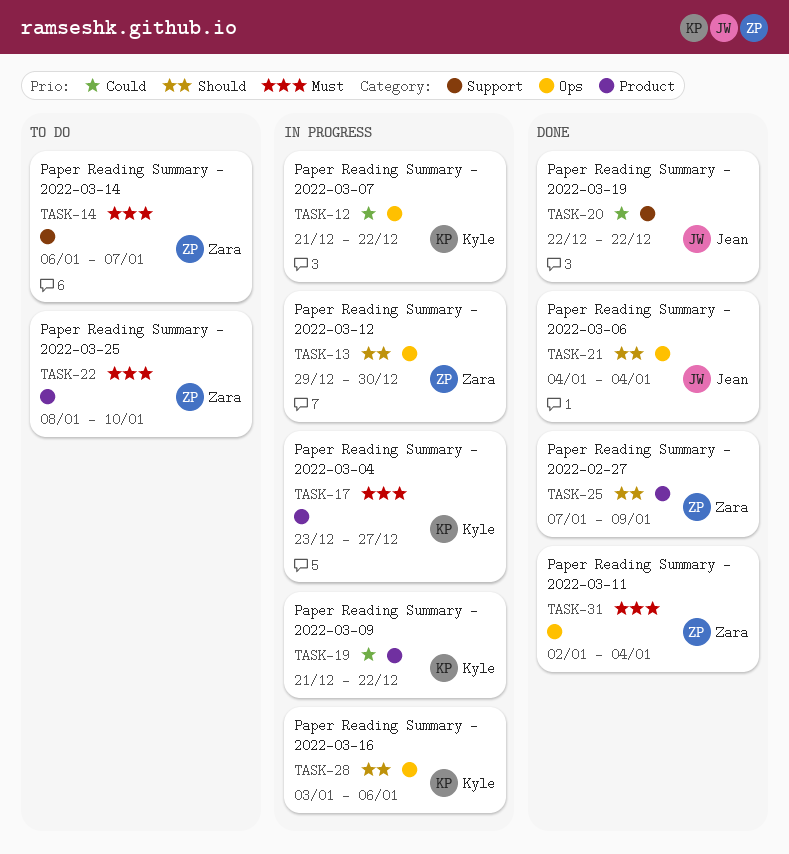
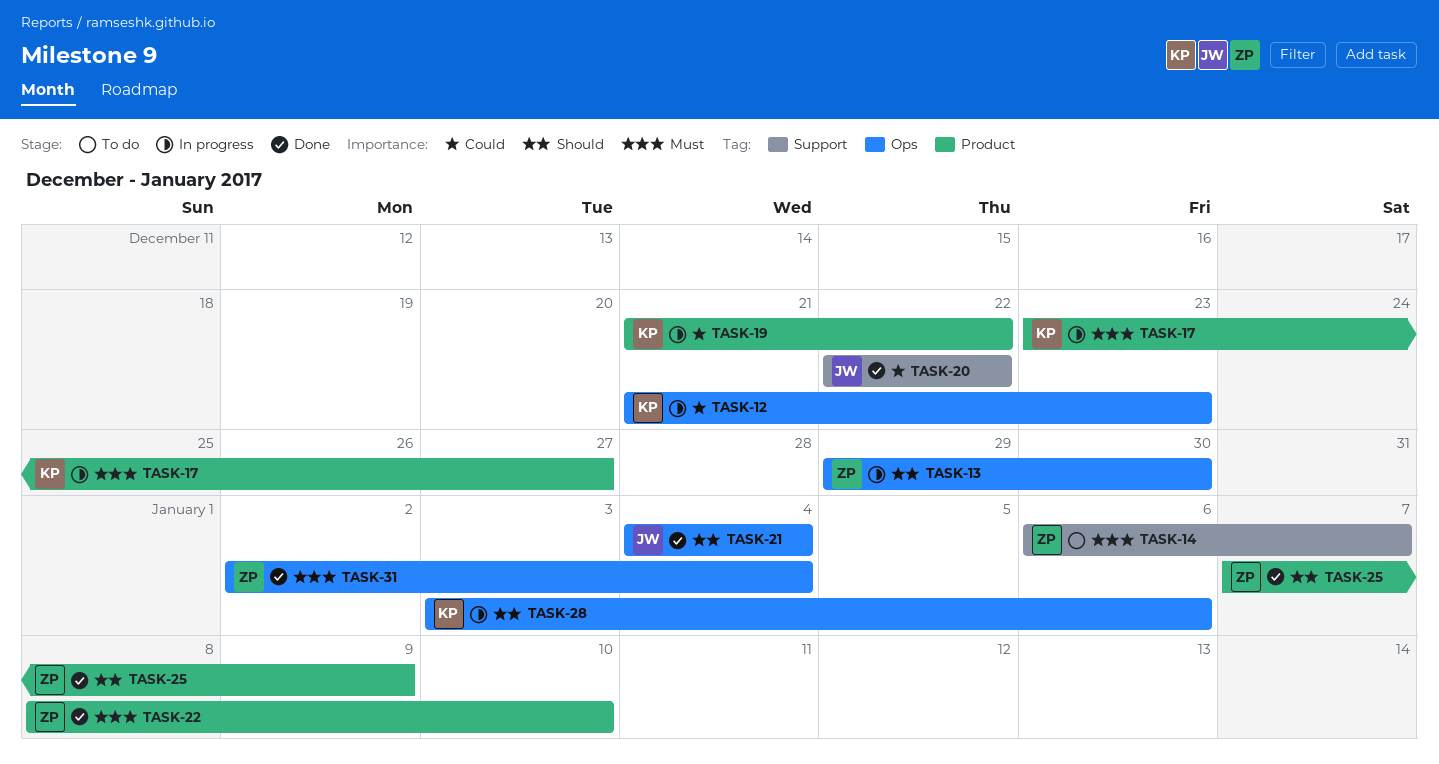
TASK-12, due: Dec 22 -> Dec 23
TASK-22, status: To do -> Done

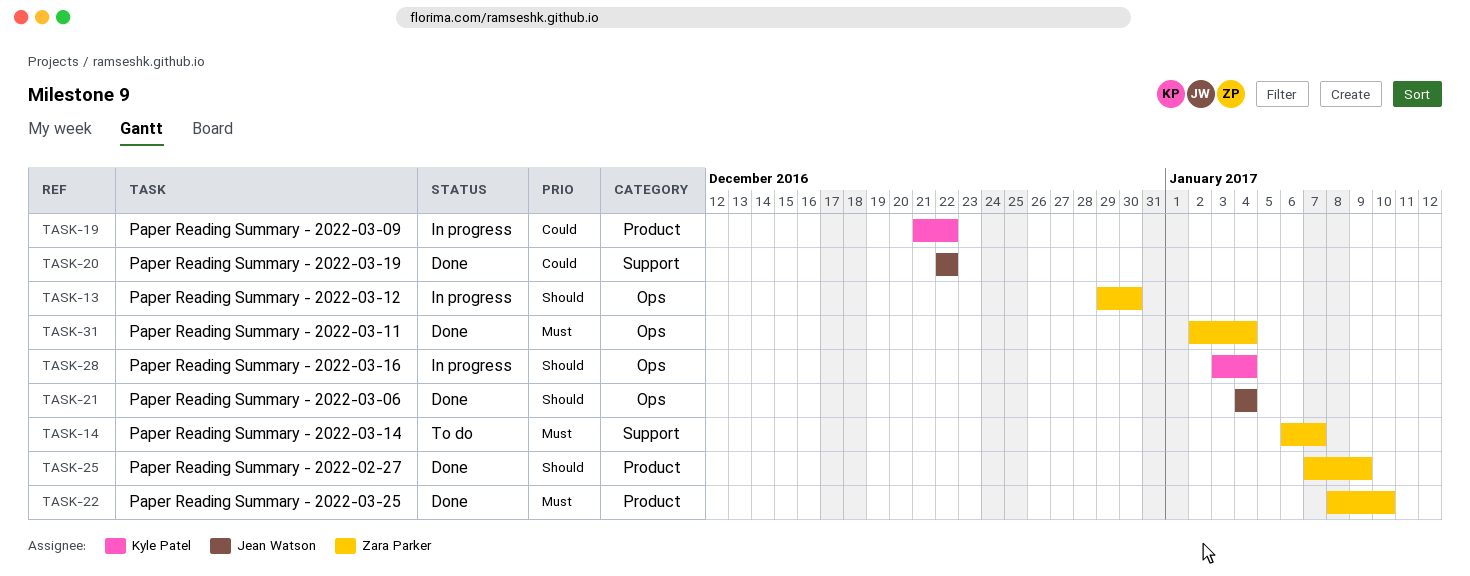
TASK-12: present -> none
TASK-17: present -> none
TASK-28, due: Jan 6 -> Jan 4

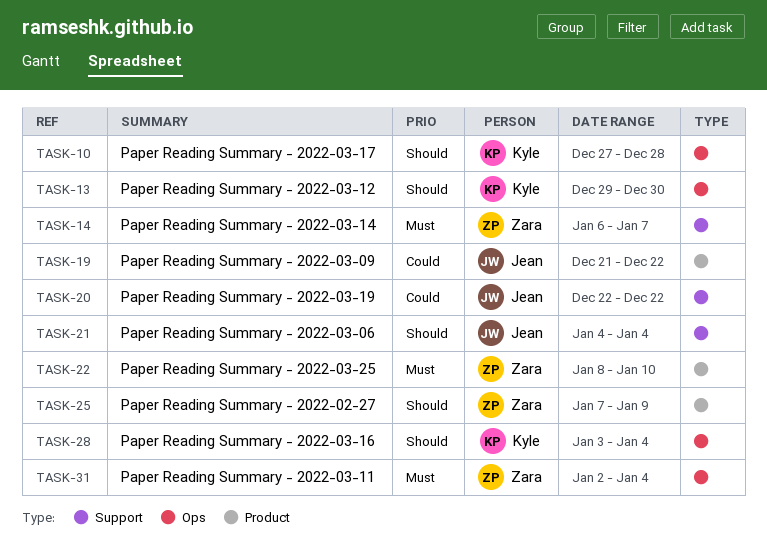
TASK-10: none -> present
TASK-13, owner: Zara Parker -> Kyle Patel
TASK-19, owner: Kyle Patel -> Jean Watson
TASK-21, label: Ops -> Support

